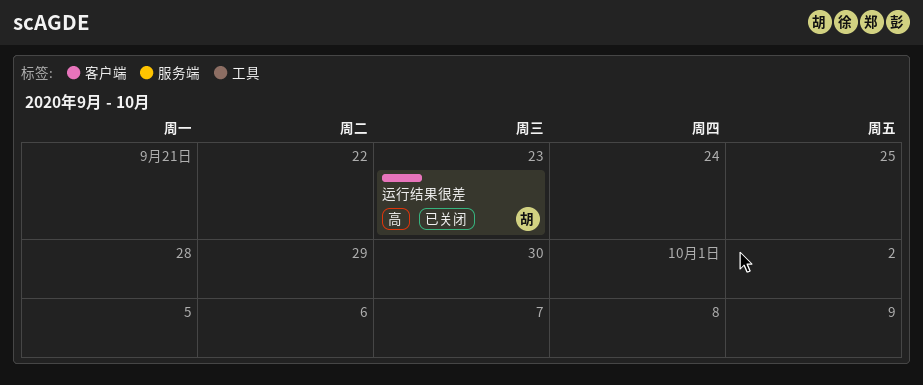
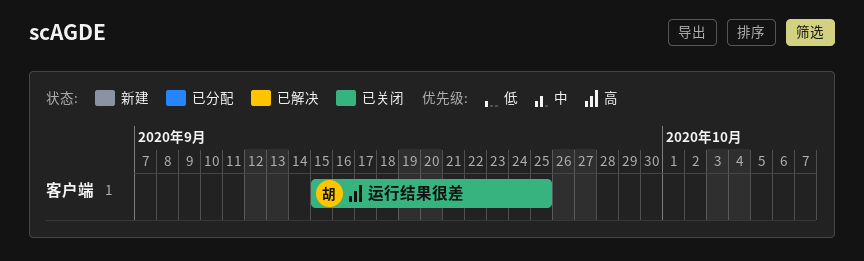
运行结果很差, due: Sep 23 -> Sep 25

